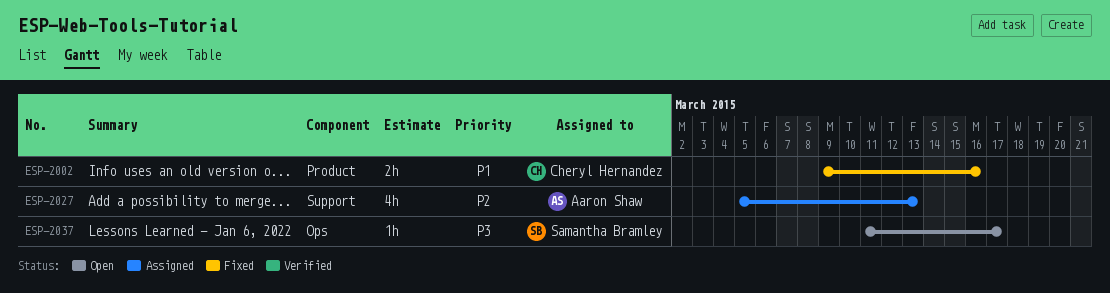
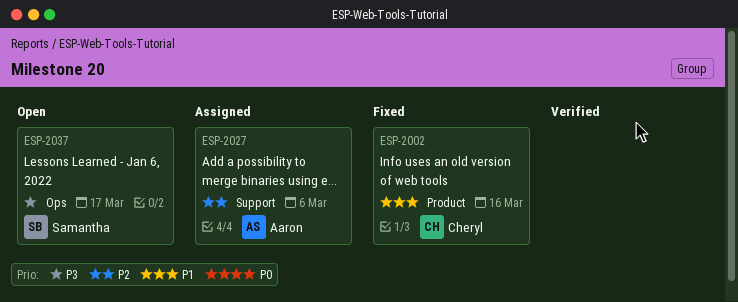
ESP-2027, due: Mar 13 -> Mar 6

